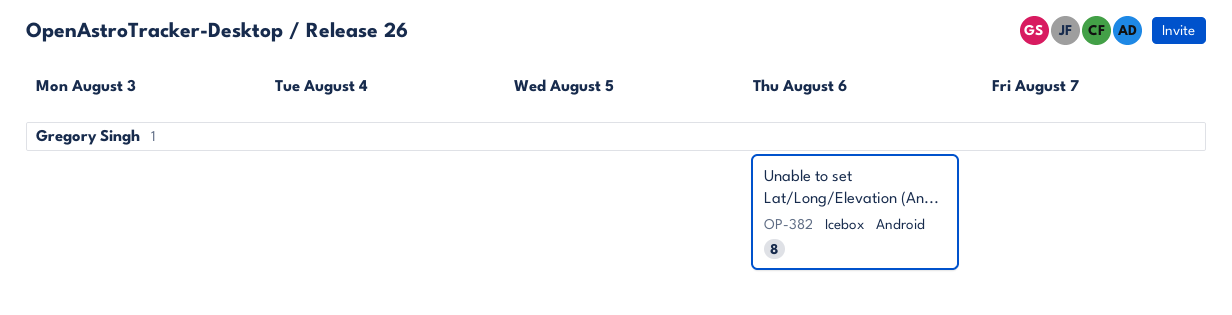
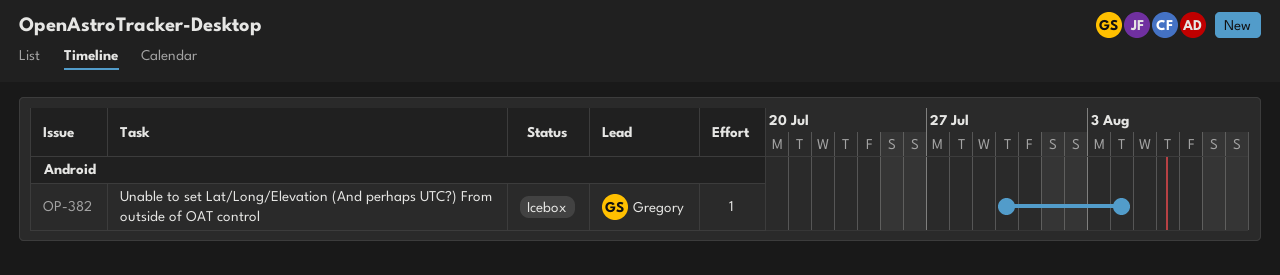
OP-382, estimate: 8 -> 1
OP-382, due: Aug 6 -> Aug 4

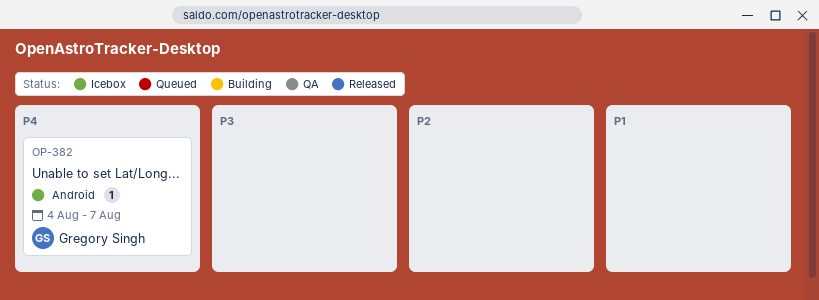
OP-382, start: Jul 30 -> Aug 4
OP-382, due: Aug 4 -> Aug 7

